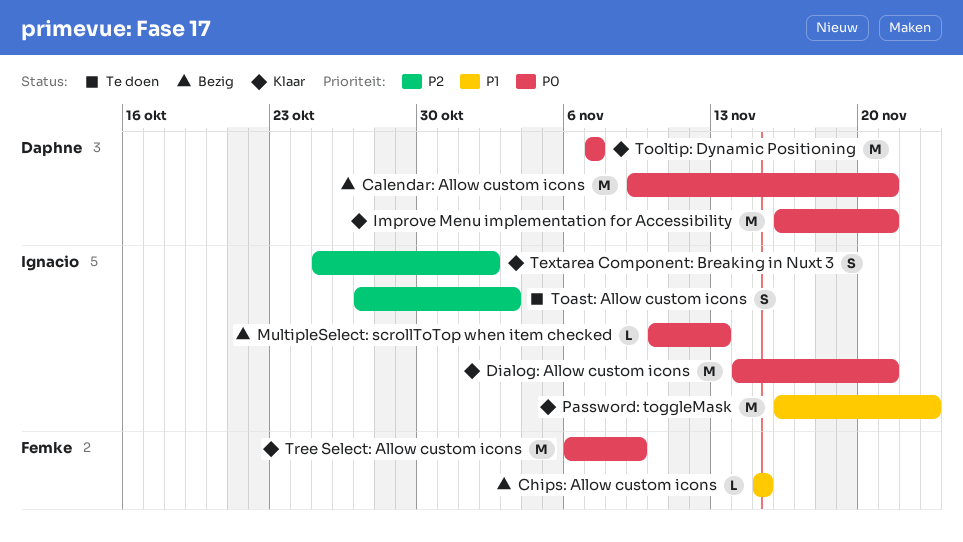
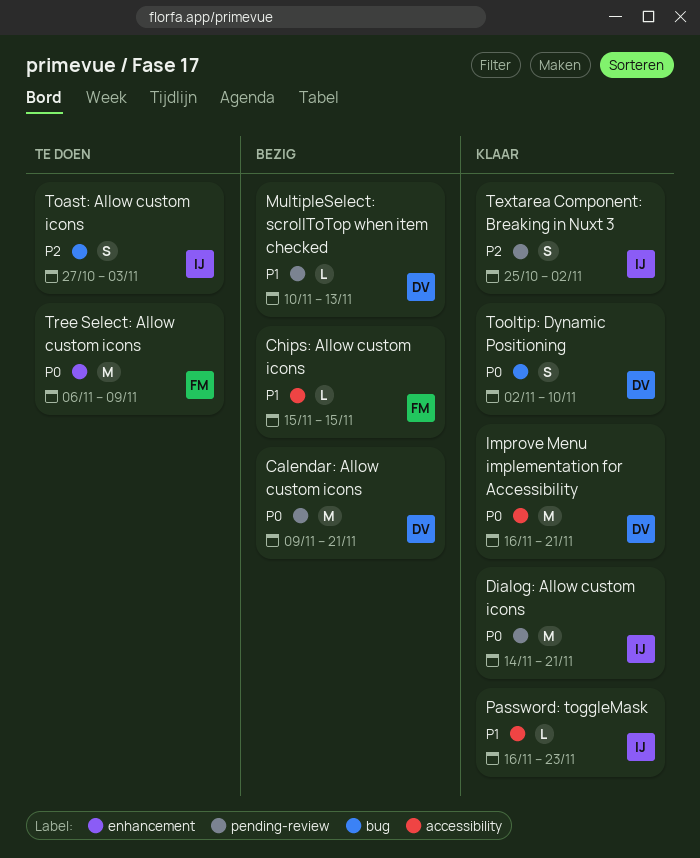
MultipleSelect: scrollToTop when item checked, owner: Ignacio -> Daphne
MultipleSelect: scrollToTop when item checked, priority: P0 -> P1
Password: toggleMask, estimate: M -> L
Tooltip: Dynamic Positioning, estimate: M -> S
Tooltip: Dynamic Positioning, start: Nov 7 -> Nov 2
Tooltip: Dynamic Positioning, due: Nov 7 -> Nov 10
Tree Select: Allow custom icons, status: Klaar -> Te doen

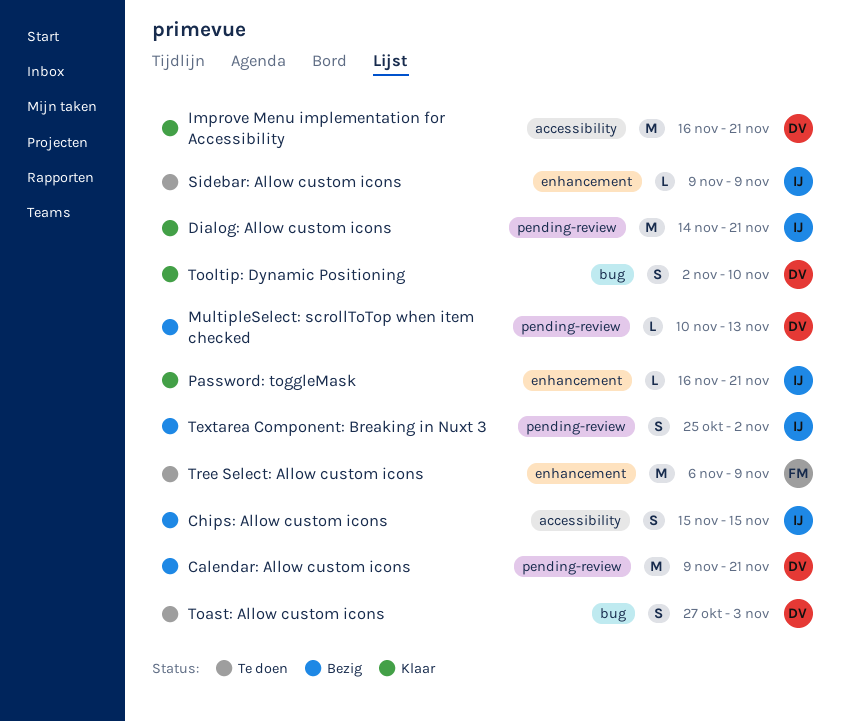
Chips: Allow custom icons, owner: FM -> IJ
Chips: Allow custom icons, estimate: L -> S
Password: toggleMask, label: accessibility -> enhancement
Password: toggleMask, due: Nov 23 -> Nov 21
Sidebar: Allow custom icons: none -> present
Textarea Component: Breaking in Nuxt 3, status: Klaar -> Bezig
Toast: Allow custom icons, owner: IJ -> DV

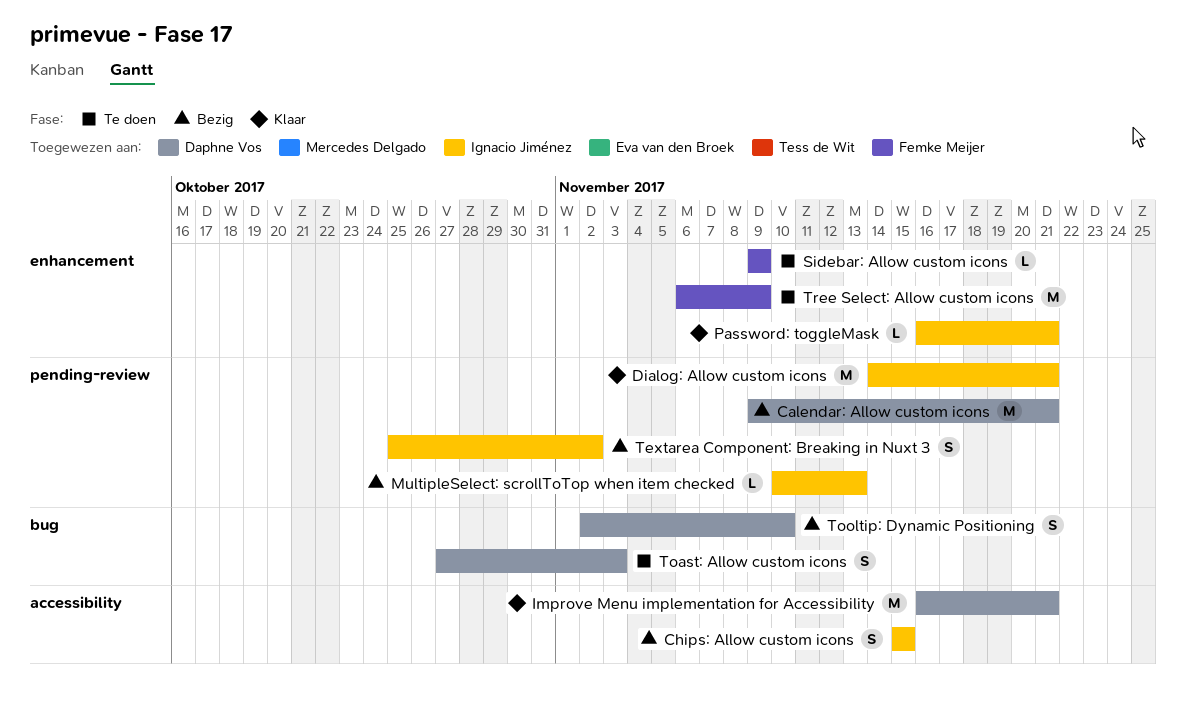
MultipleSelect: scrollToTop when item checked, owner: Daphne Vos -> Ignacio Jiménez
Sidebar: Allow custom icons, owner: Ignacio Jiménez -> Femke Meijer
Tooltip: Dynamic Positioning, status: Klaar -> Bezig

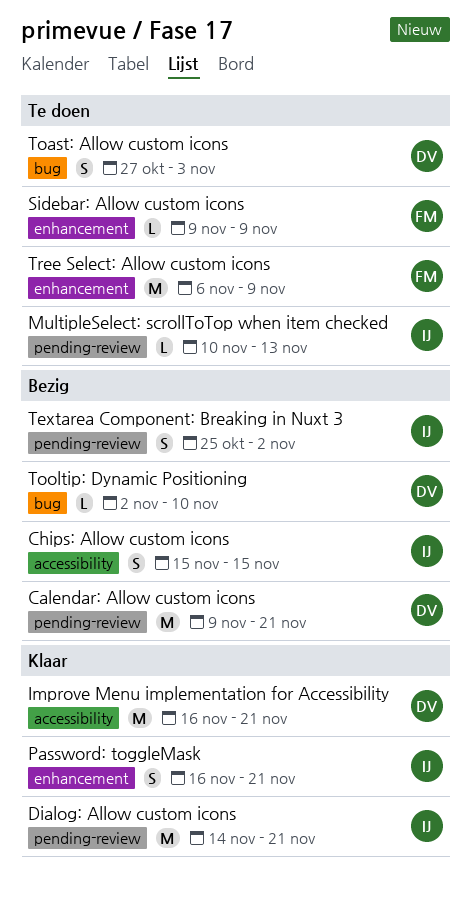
MultipleSelect: scrollToTop when item checked, status: Bezig -> Te doen
Password: toggleMask, estimate: L -> S
Tooltip: Dynamic Positioning, estimate: S -> L

